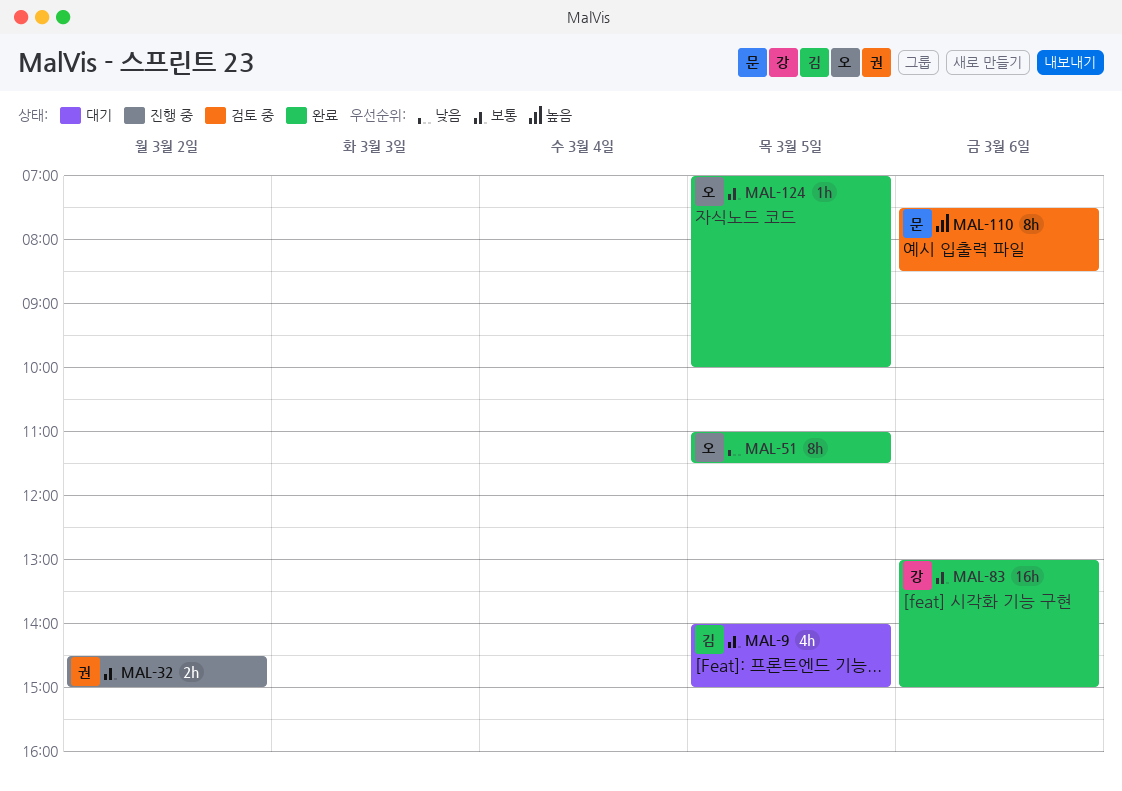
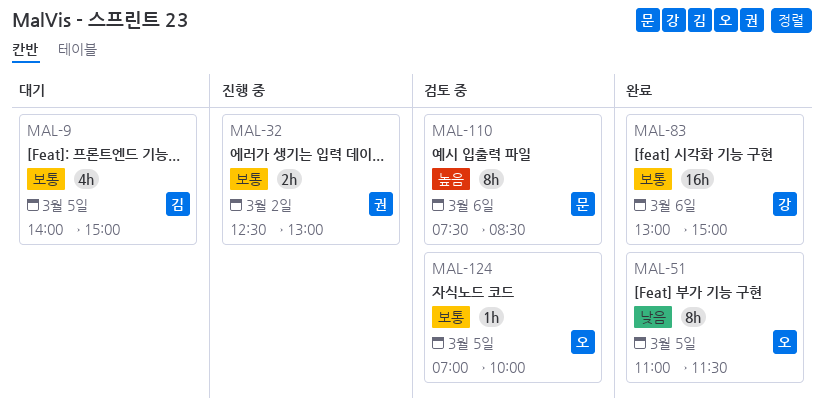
MAL-32, begins: 14:30 -> 12:30
MAL-32, ends: 15:00 -> 13:00
MAL-124, status: 완료 -> 검토 중

